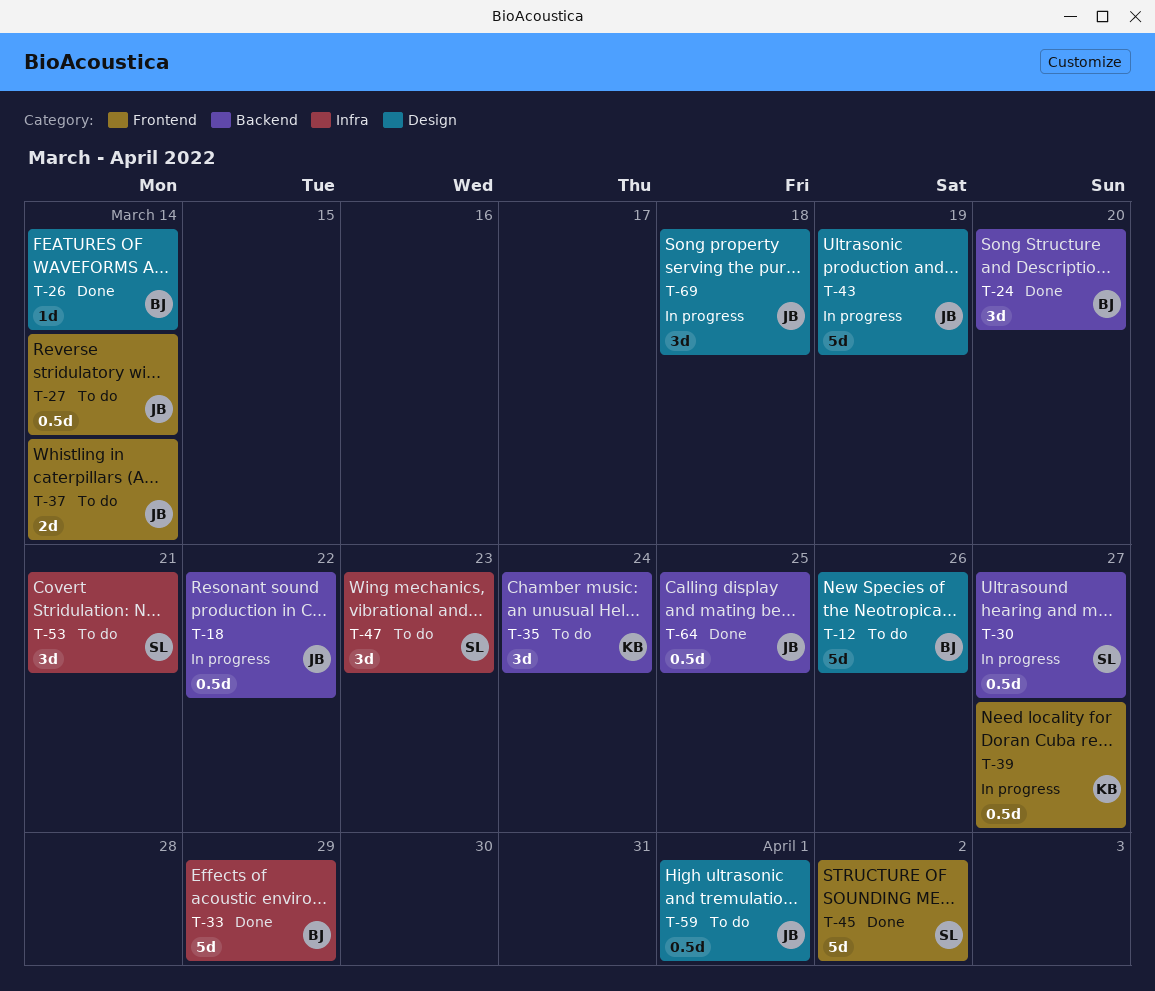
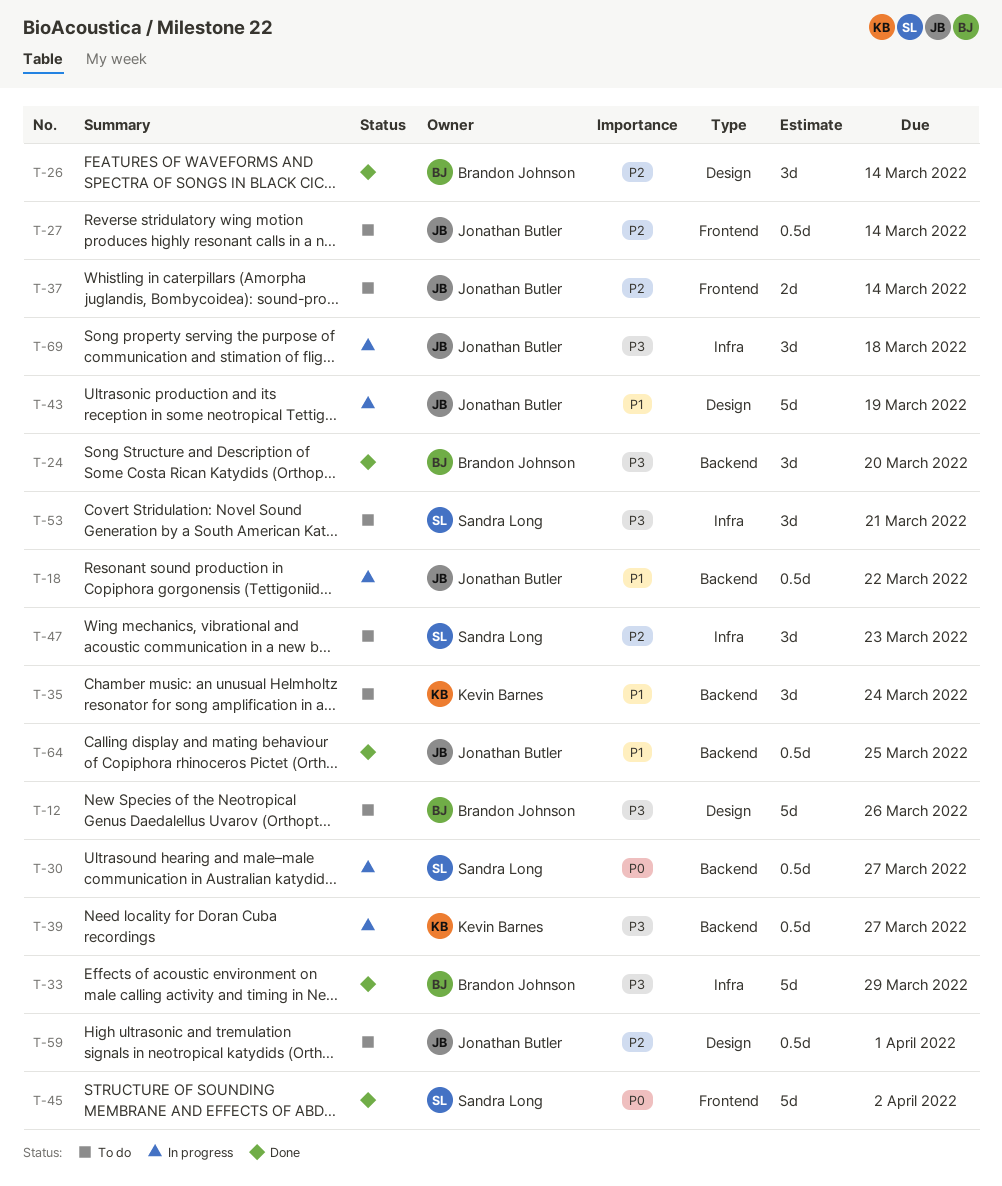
T-26, estimate: 1d -> 3d
T-39, label: Frontend -> Backend
T-69, label: Design -> Infra

